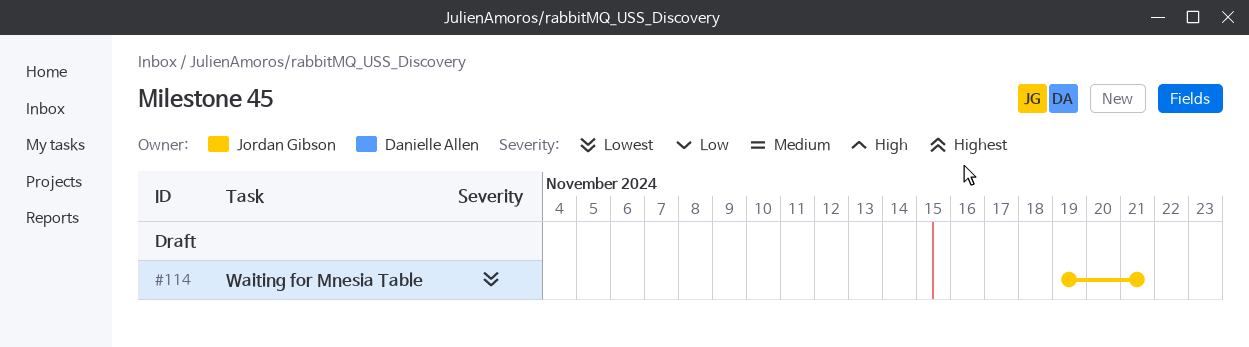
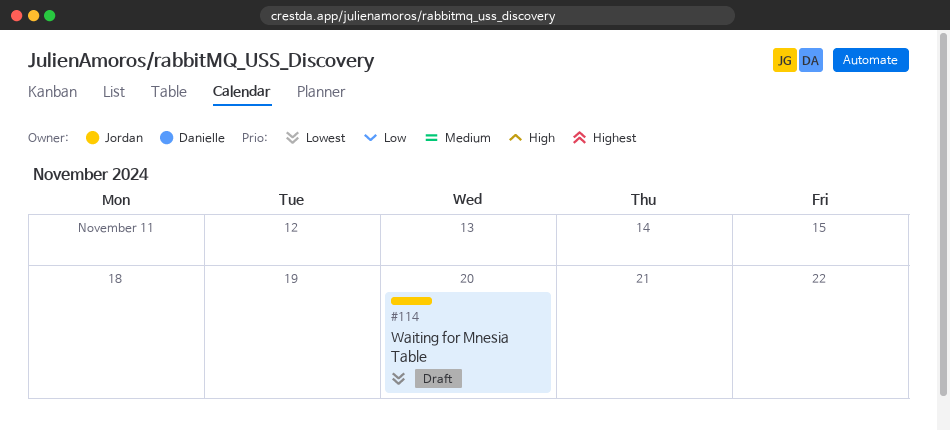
#114, due: Nov 21 -> Nov 20

